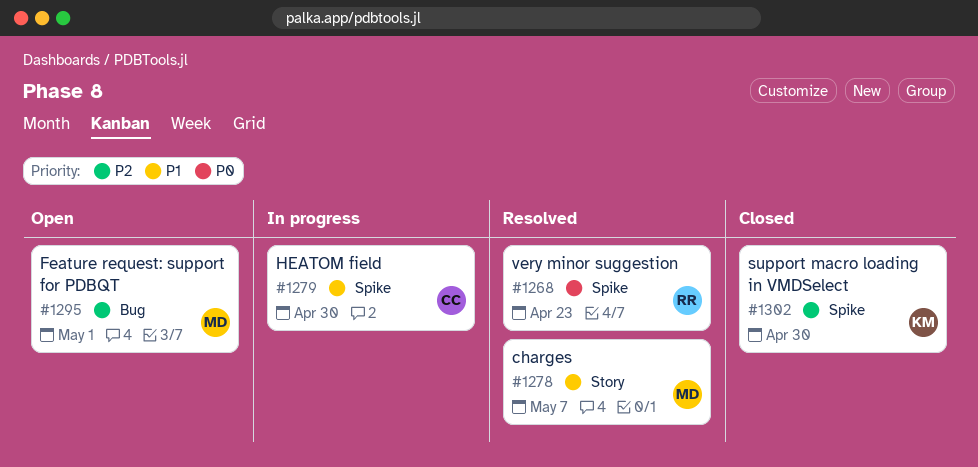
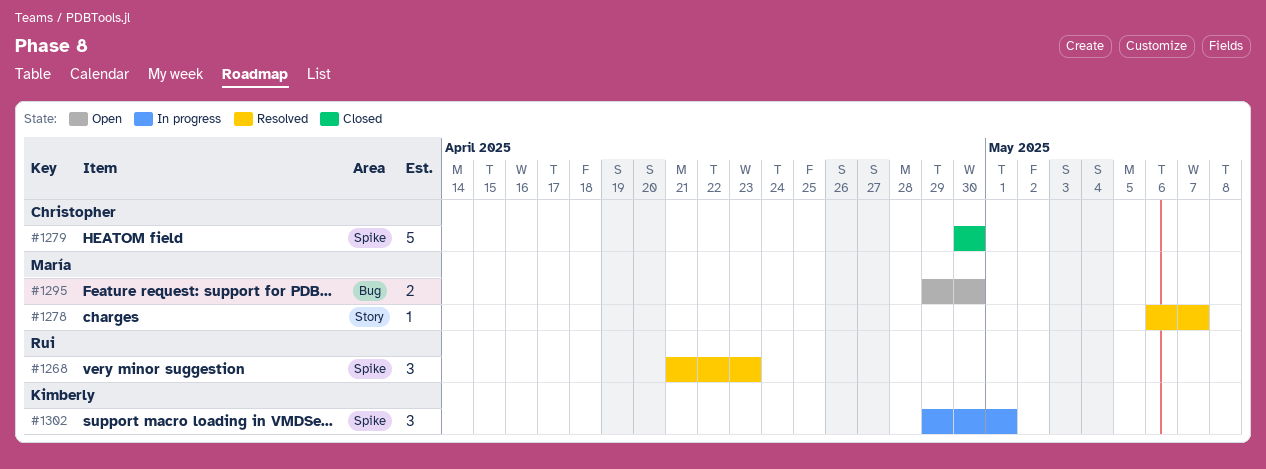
#1279, status: In progress -> Closed
#1295, due: May 1 -> Apr 30
#1302, status: Closed -> In progress
#1302, due: Apr 30 -> May 1

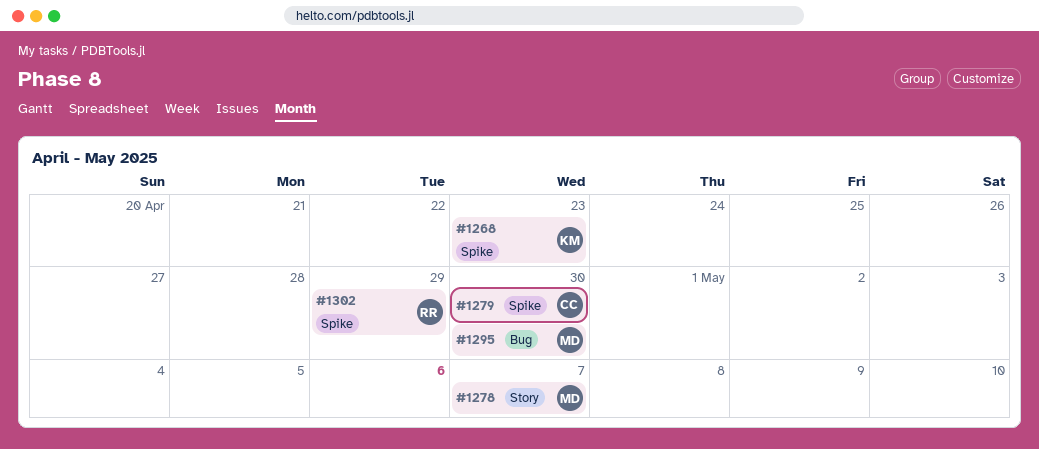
#1268, owner: Rui -> Kimberly
#1302, owner: Kimberly -> Rui
#1302, due: May 1 -> Apr 29

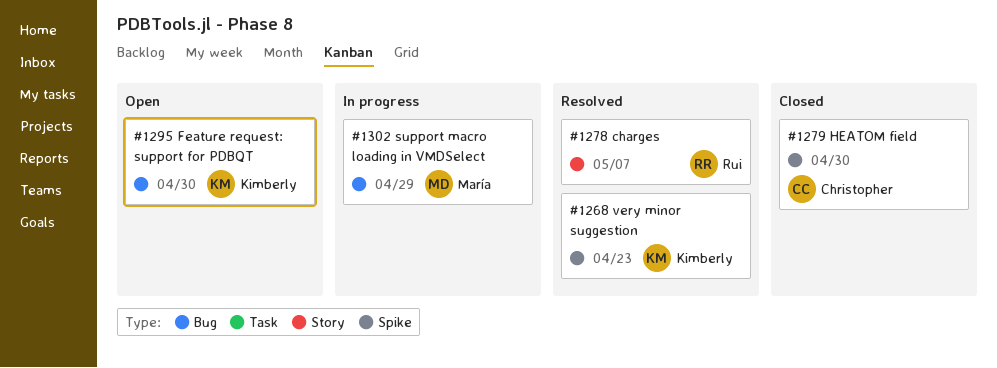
#1278, owner: María -> Rui
#1295, owner: María -> Kimberly
#1302, owner: Rui -> María
#1302, label: Spike -> Bug

